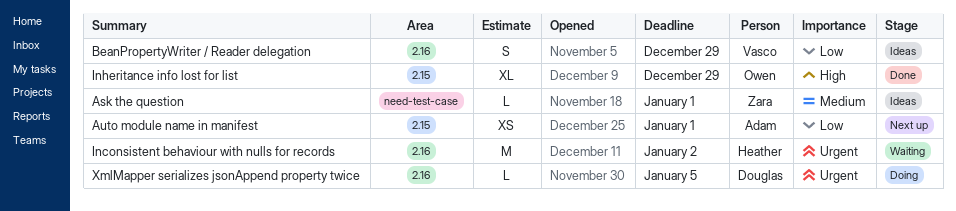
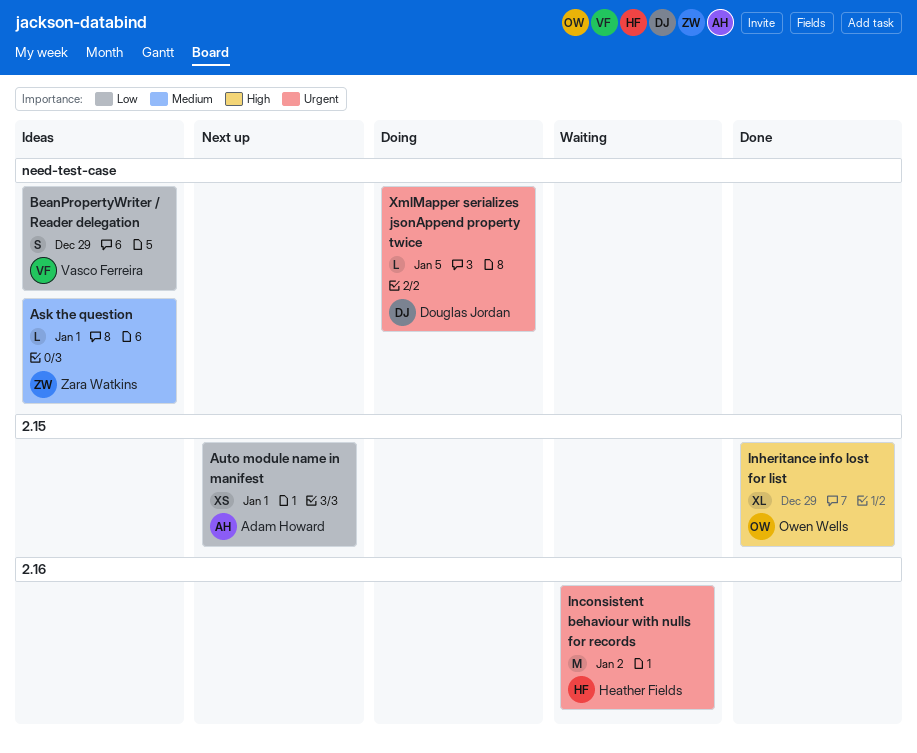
BeanPropertyWriter / Reader delegation, label: 2.16 -> need-test-case
XmlMapper serializes jsonAppend property twice, label: 2.16 -> need-test-case

